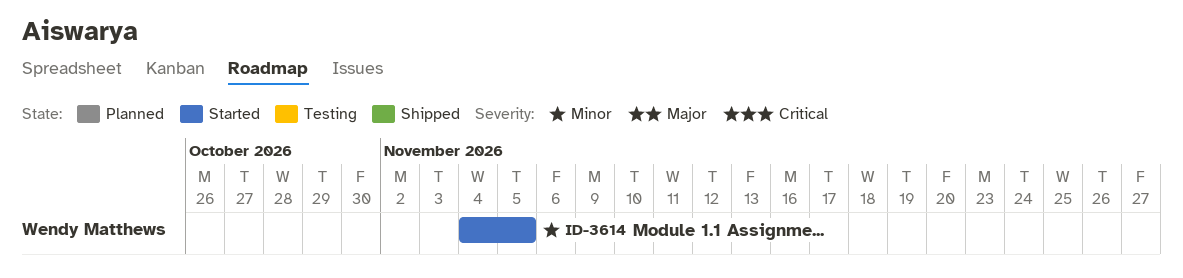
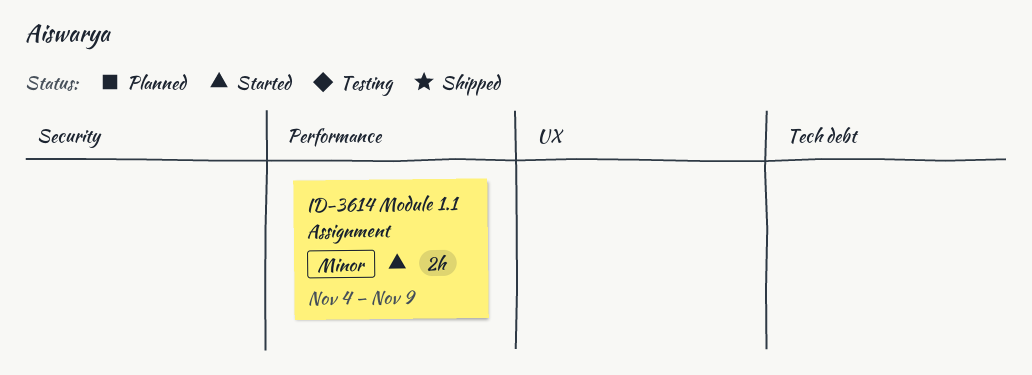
ID-3614, due: Nov 5 -> Nov 9

